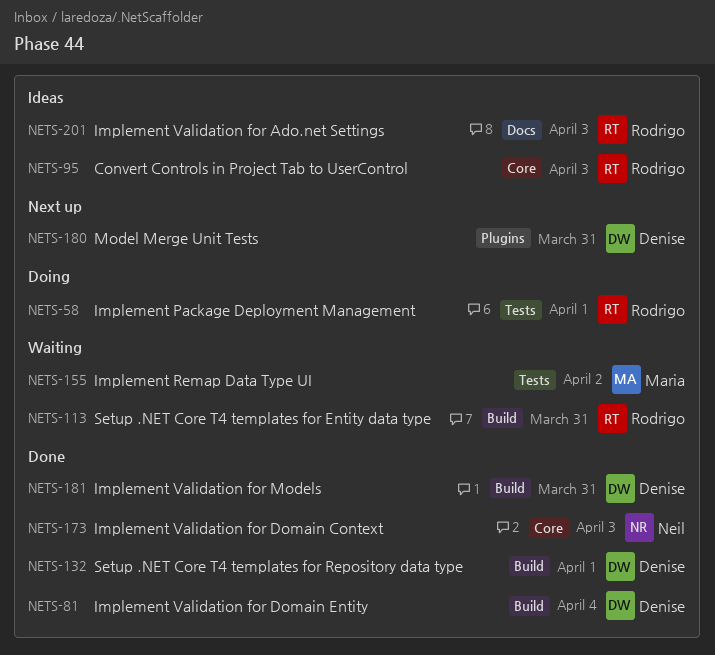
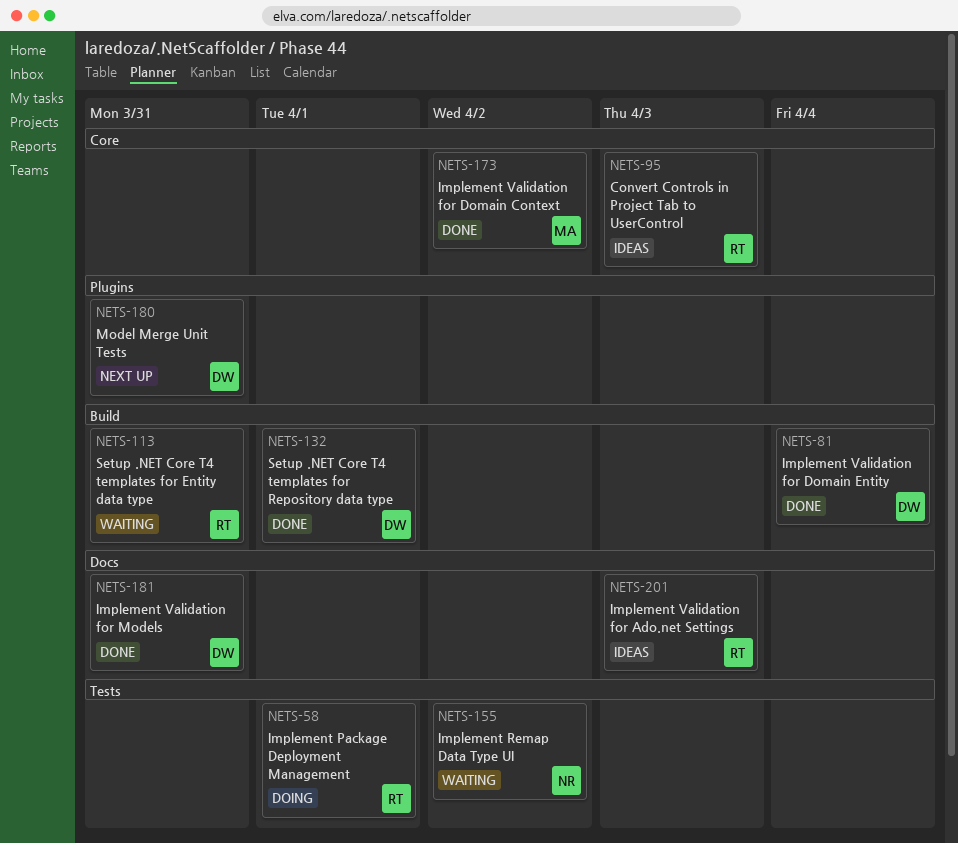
NETS-155, owner: Maria -> Neil
NETS-173, owner: Neil -> Maria
NETS-173, due: Apr 3 -> Apr 2
NETS-181, label: Build -> Docs

